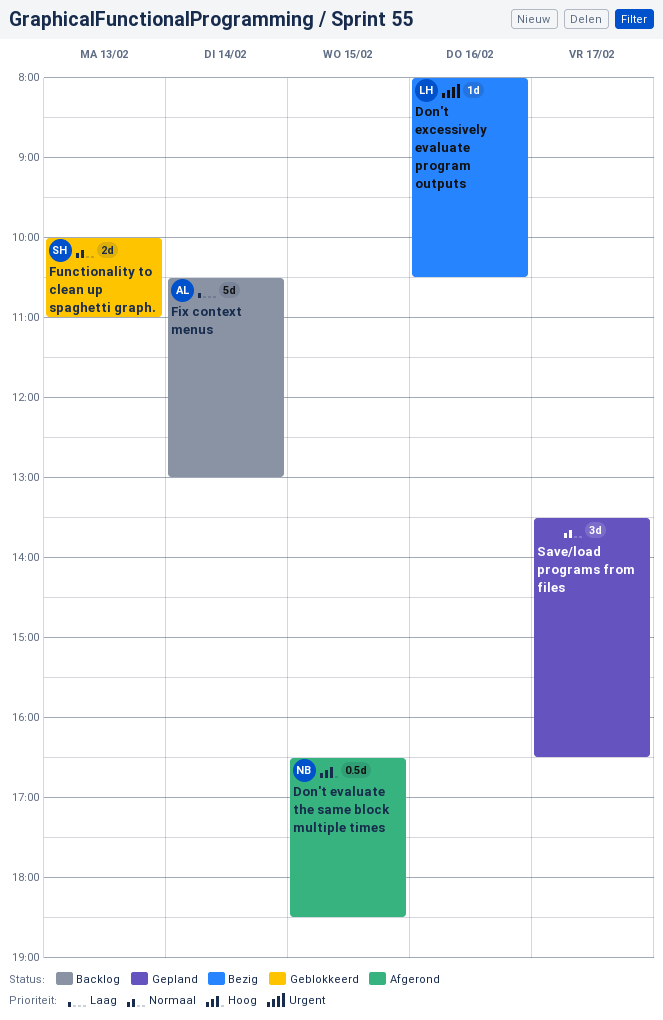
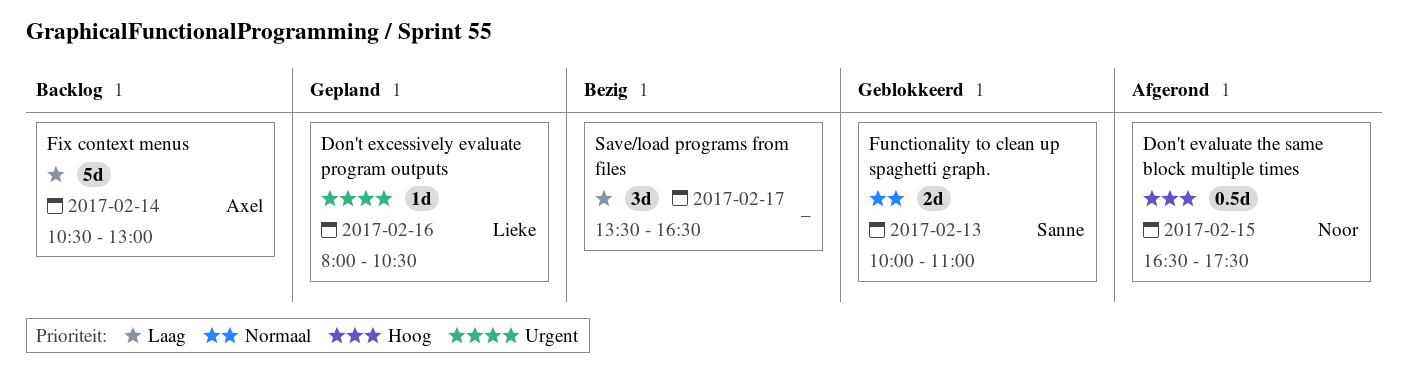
Don't evaluate the same block multiple times, ends: 18:30 -> 17:30
Don't excessively evaluate program outputs, status: Bezig -> Gepland
Save/load programs from files, status: Gepland -> Bezig
Save/load programs from files, priority: Normaal -> Laag

